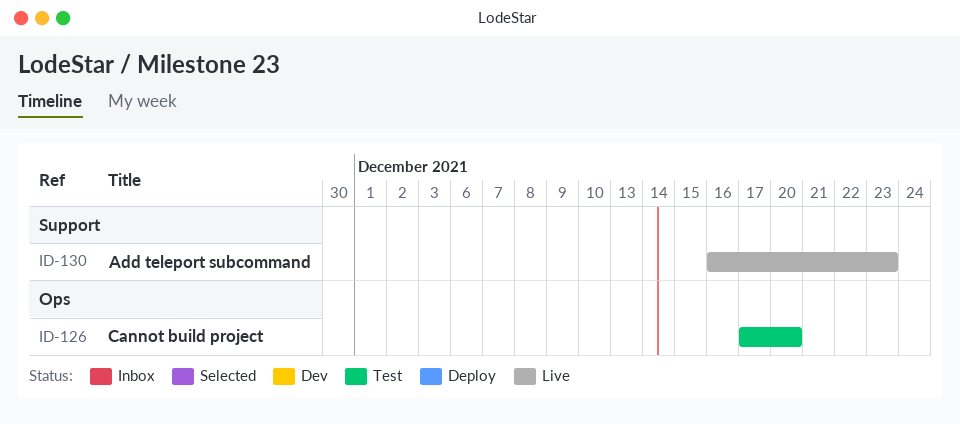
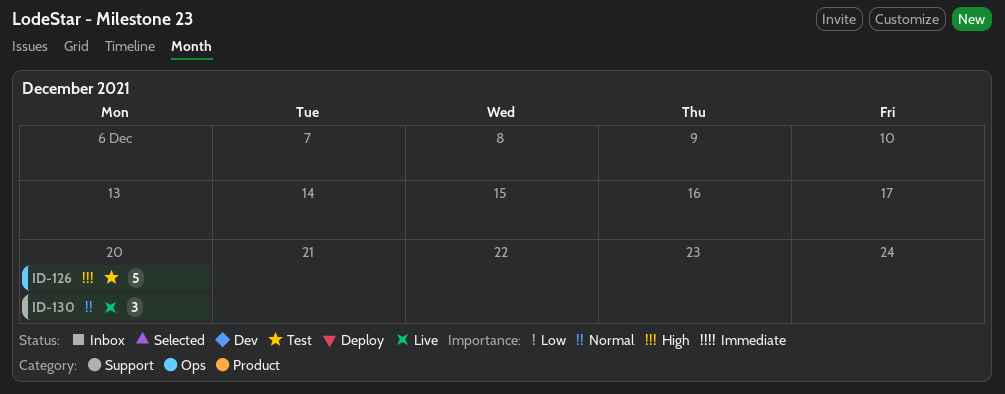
ID-130, due: Dec 23 -> Dec 20

